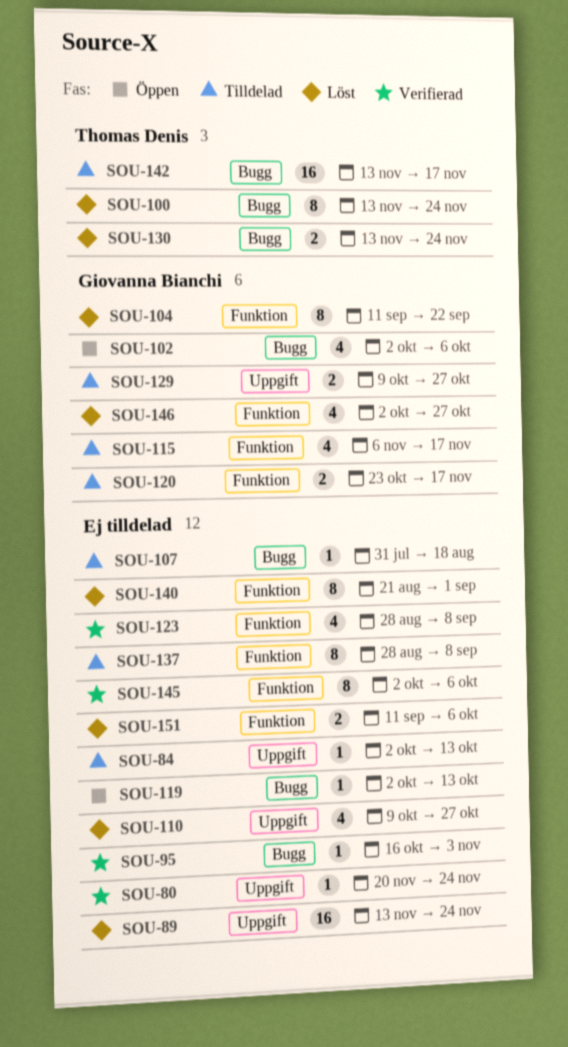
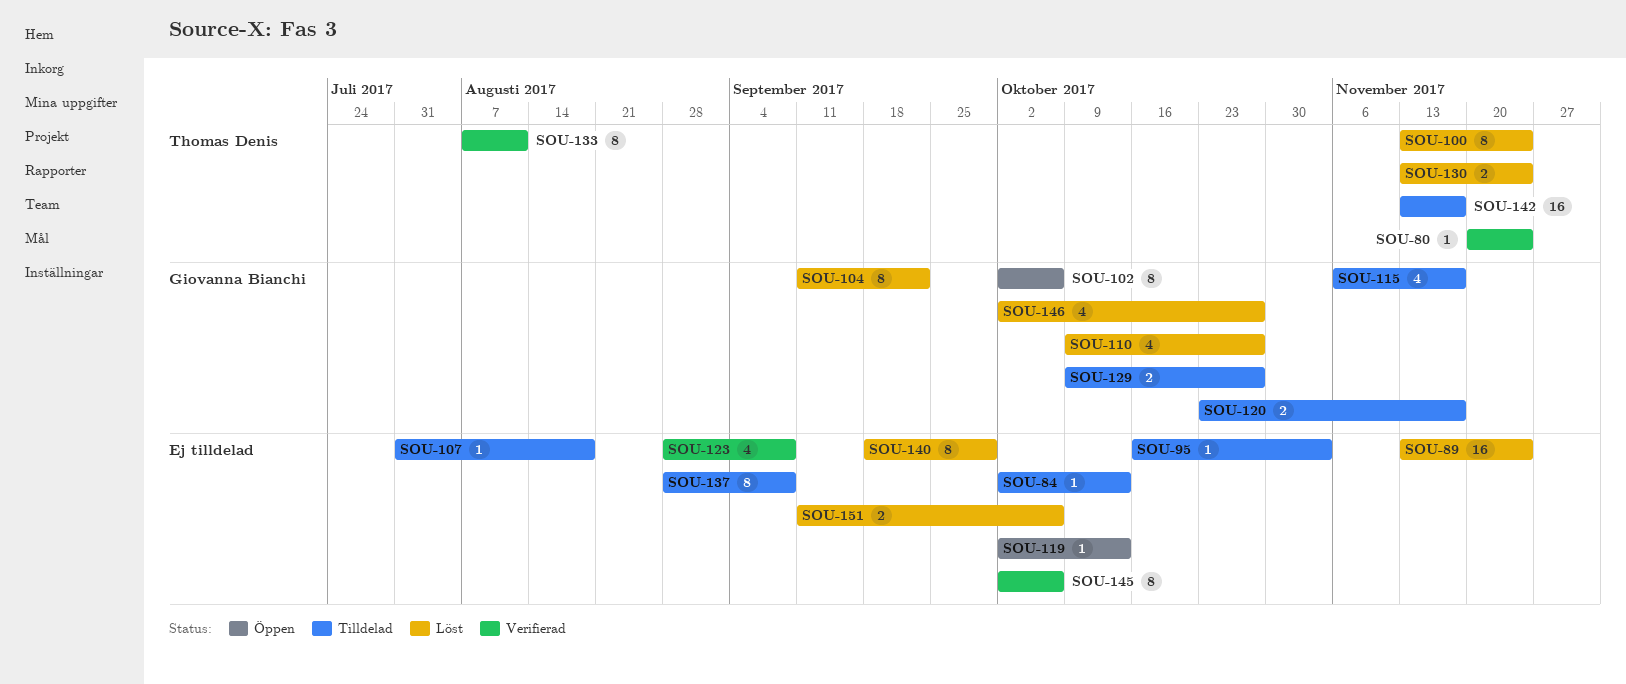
SOU-80, owner: none -> Thomas Denis
SOU-95, status: Verifierad -> Tilldelad
SOU-102, estimate: 4 -> 8
SOU-110, owner: none -> Giovanna Bianchi
SOU-133: none -> present
SOU-140, start: Aug 21 -> Sep 18
SOU-140, due: Sep 1 -> Sep 29

